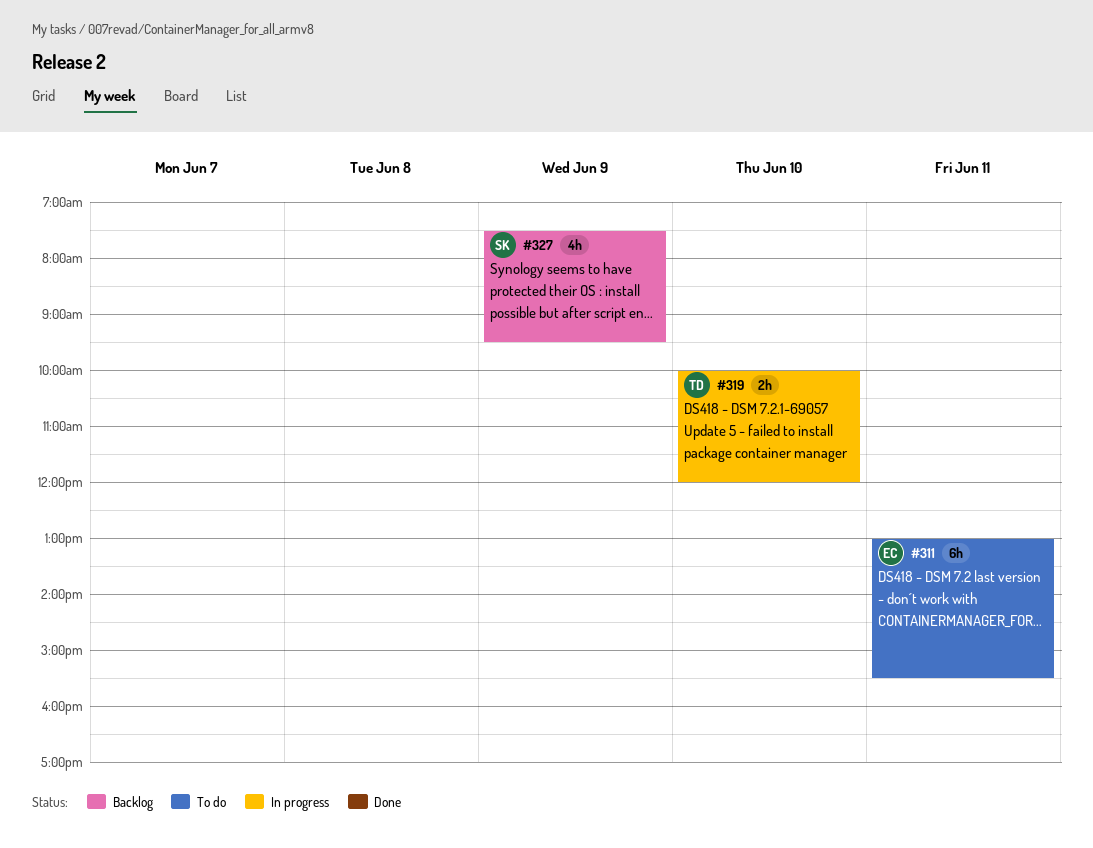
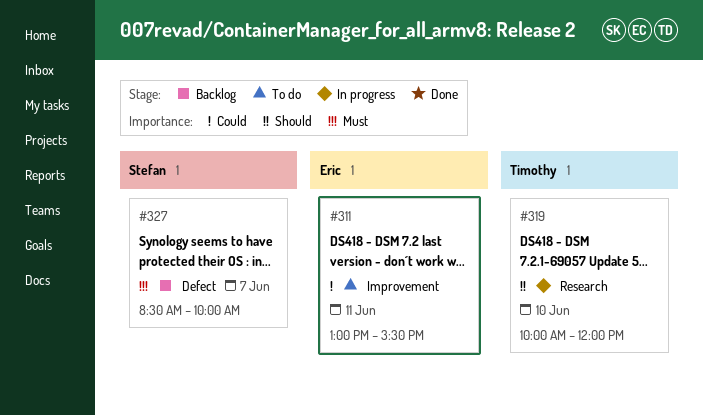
#327, day: Jun 9 -> Jun 7
#327, begins: 07:30 -> 08:30
#327, ends: 09:30 -> 10:00

